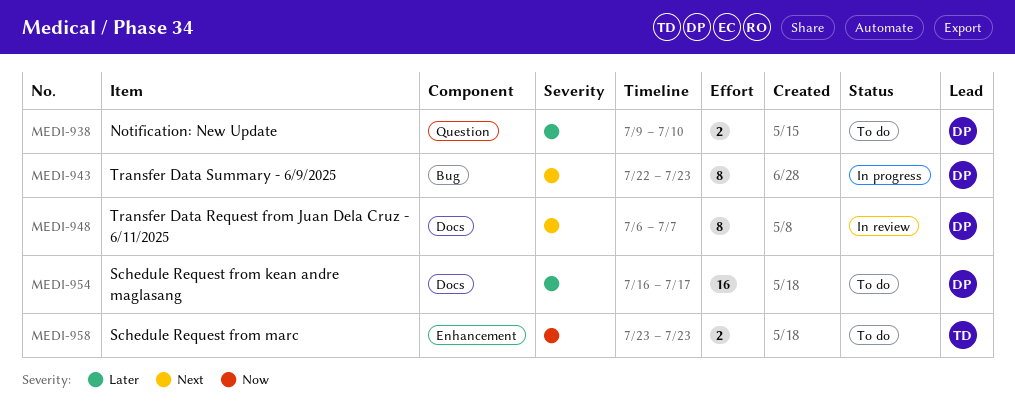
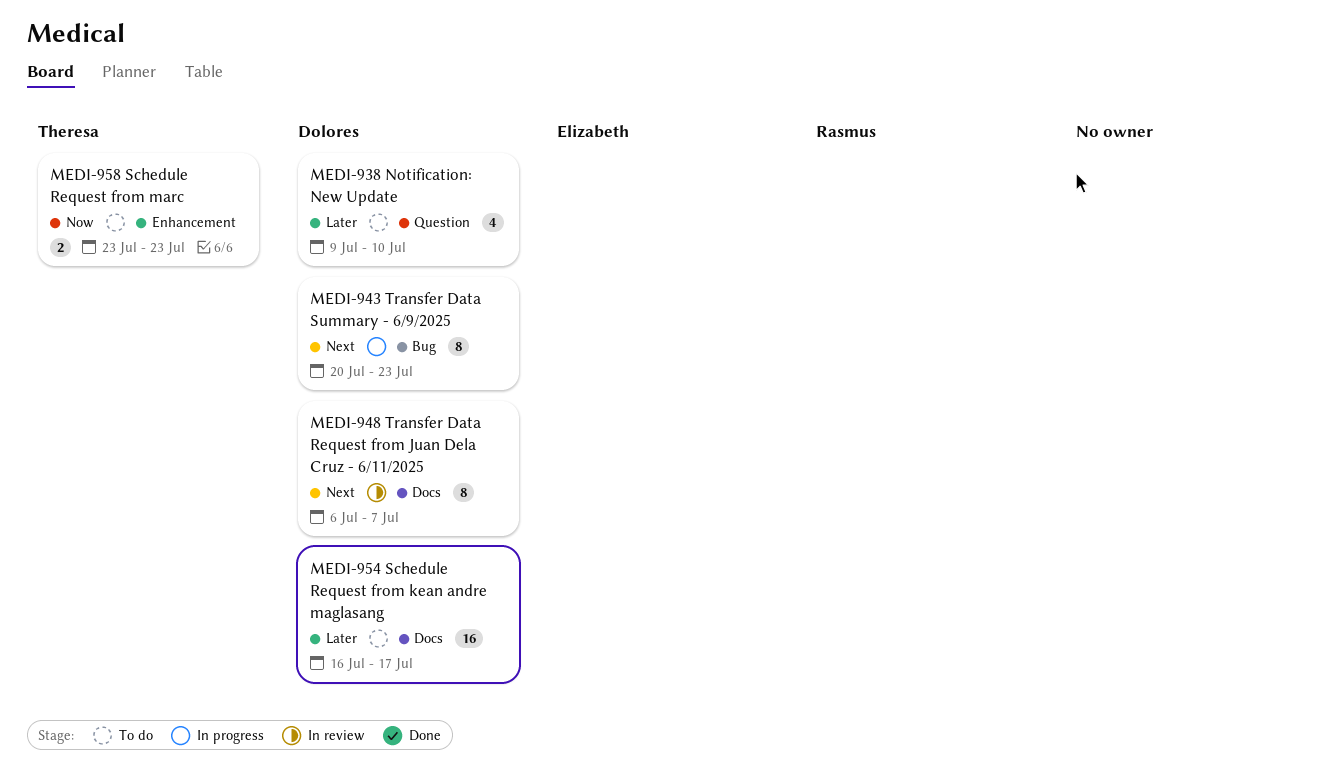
MEDI-938, estimate: 2 -> 4
MEDI-943, start: Jul 22 -> Jul 20

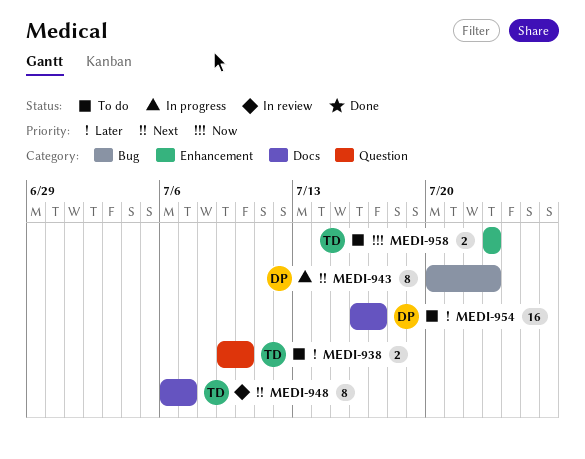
MEDI-938, owner: Dolores -> Theresa
MEDI-938, estimate: 4 -> 2
MEDI-948, owner: Dolores -> Theresa

